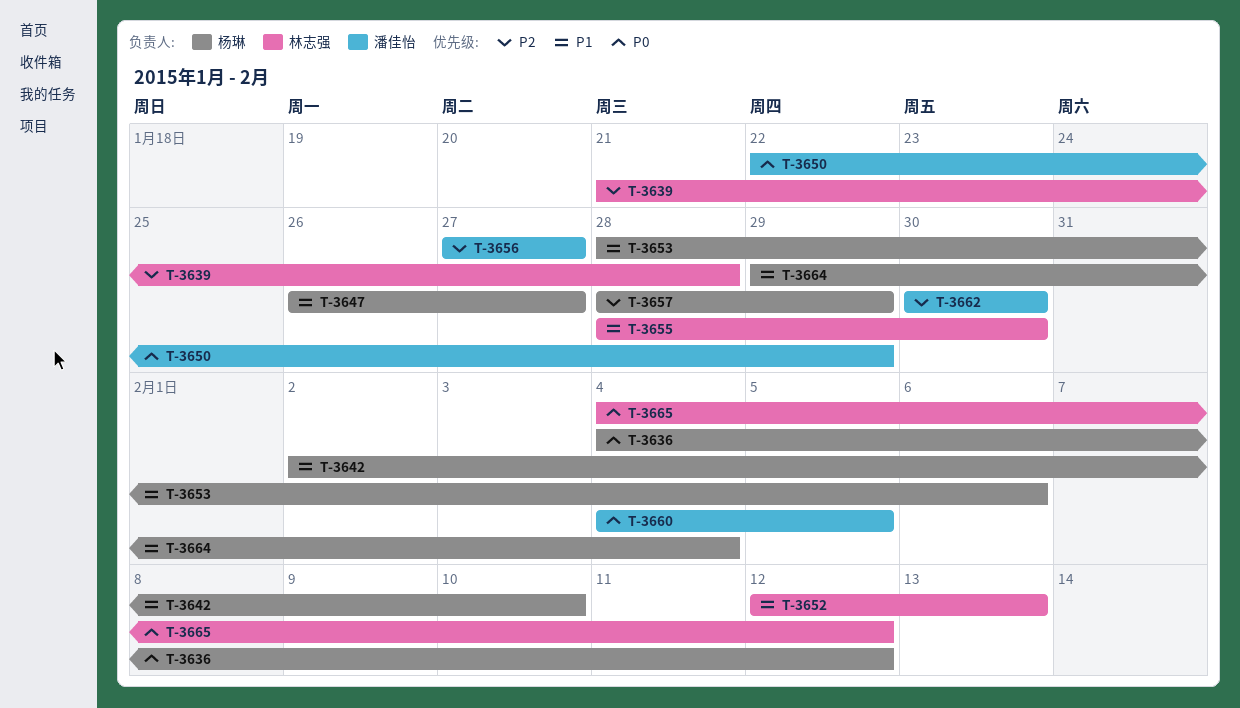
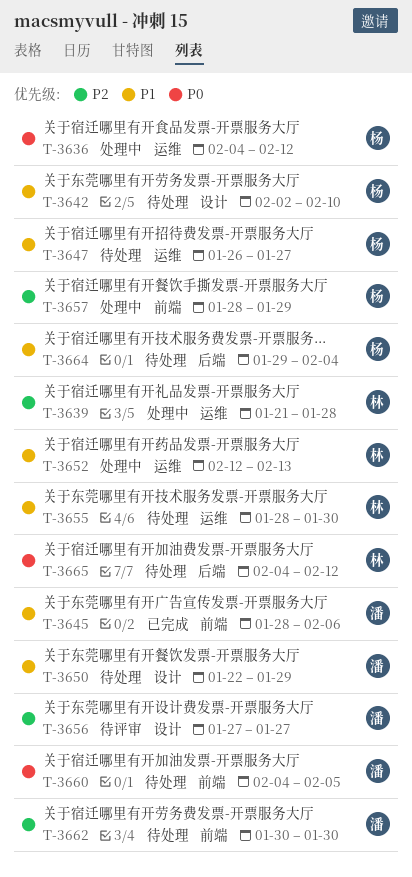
T-3645: none -> present
T-3650, priority: P0 -> P1
T-3653: present -> none

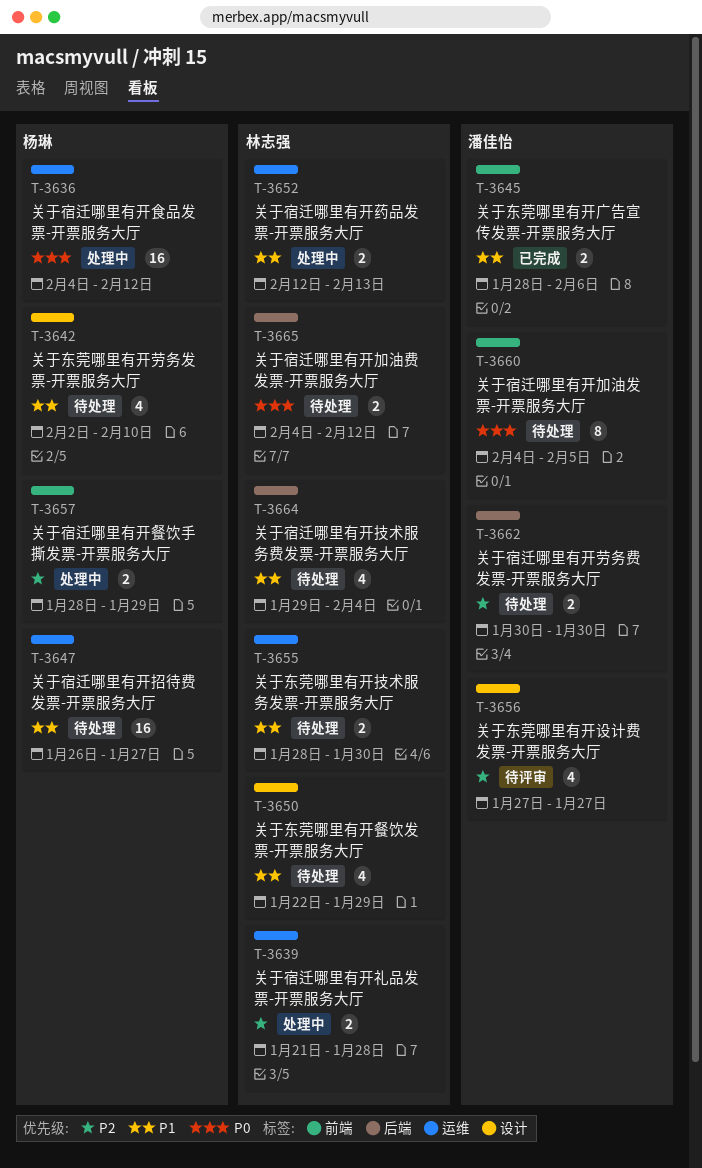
T-3650, owner: 潘佳怡 -> 林志强
T-3662, label: 前端 -> 后端
T-3664, owner: 杨琳 -> 林志强

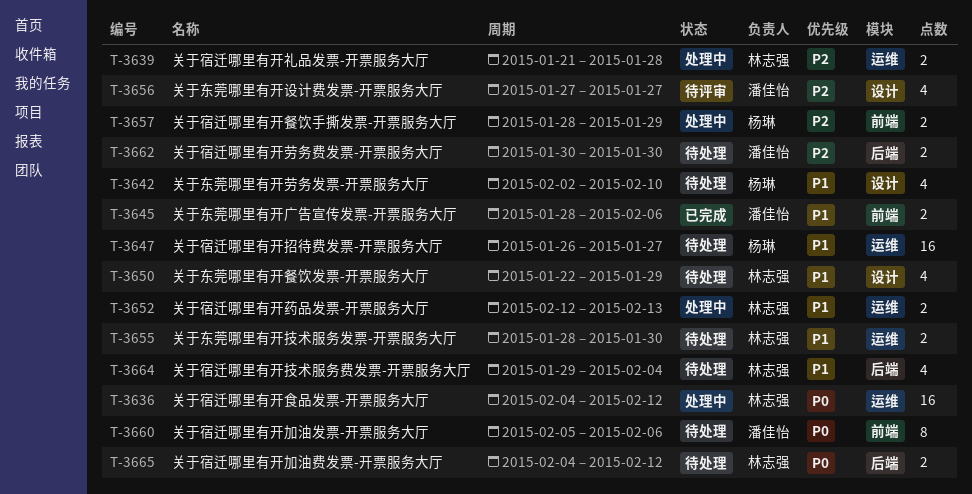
T-3636, owner: 杨琳 -> 林志强
T-3660, start: Feb 4 -> Feb 5
T-3660, due: Feb 5 -> Feb 6

